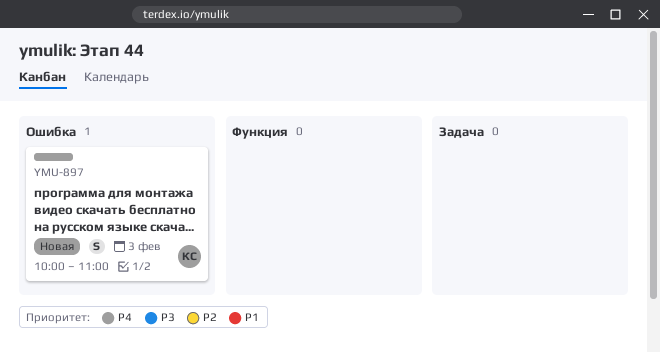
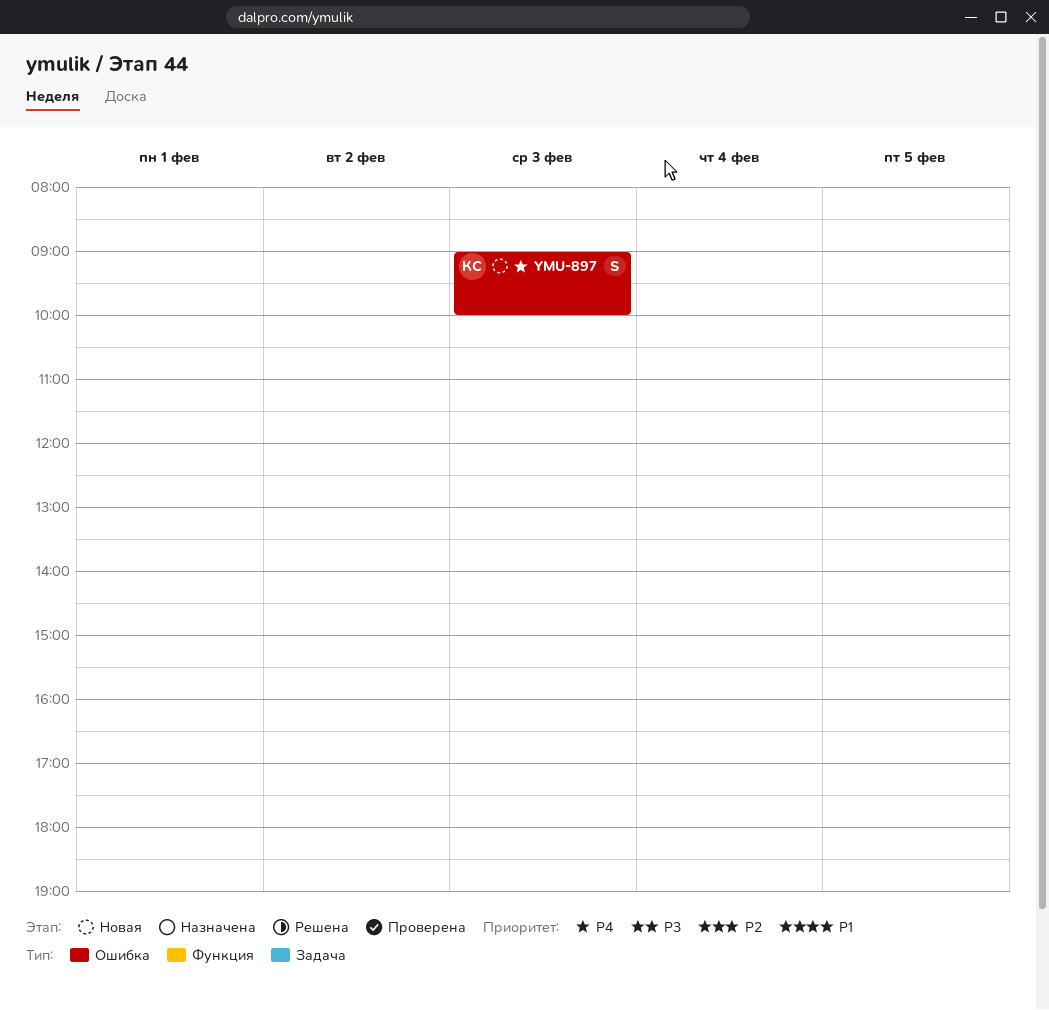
YMU-897, begins: 10:00 -> 09:00
YMU-897, ends: 11:00 -> 10:00

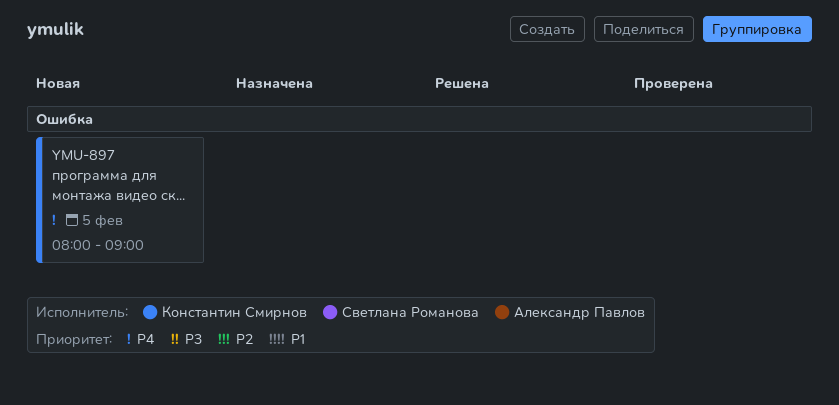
YMU-897, day: Feb 3 -> Feb 5
YMU-897, begins: 09:00 -> 08:00
YMU-897, ends: 10:00 -> 09:00

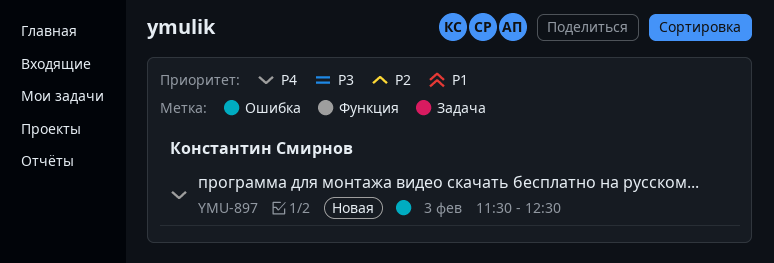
YMU-897, day: Feb 5 -> Feb 3
YMU-897, begins: 08:00 -> 11:30
YMU-897, ends: 09:00 -> 12:30

